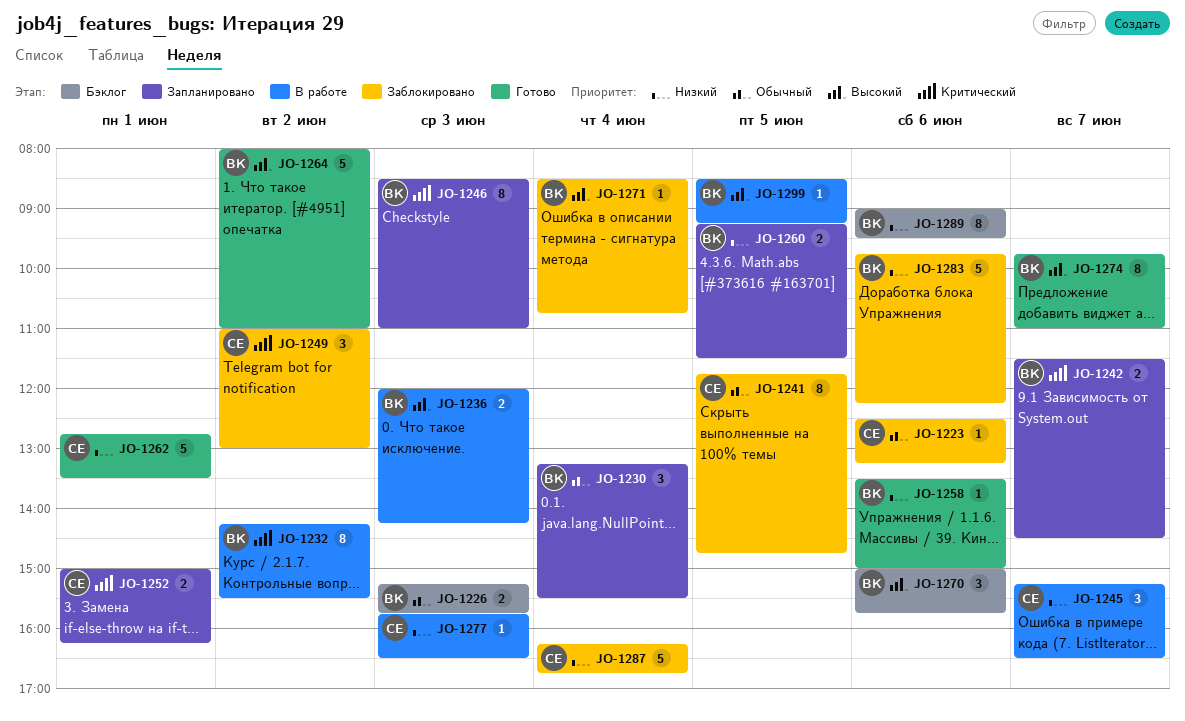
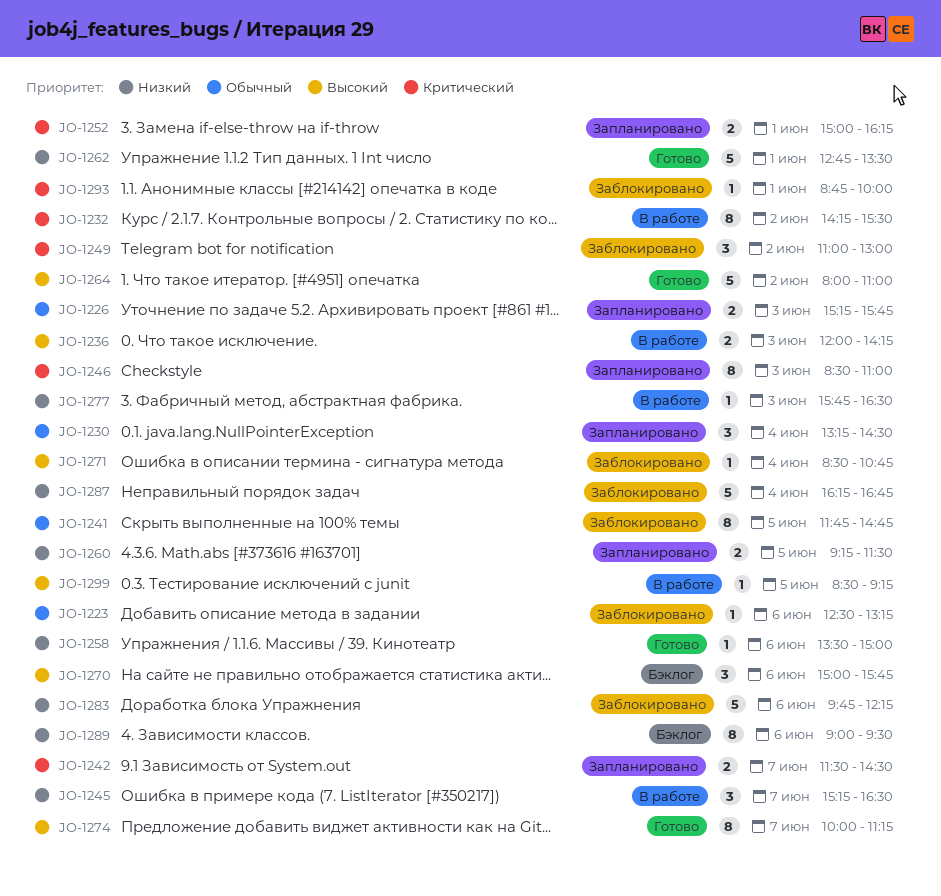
JO-1226, status: Бэклог -> Запланировано
JO-1230, ends: 15:30 -> 14:30
JO-1274, begins: 09:45 -> 10:00
JO-1274, ends: 11:00 -> 11:15
JO-1293: none -> present

